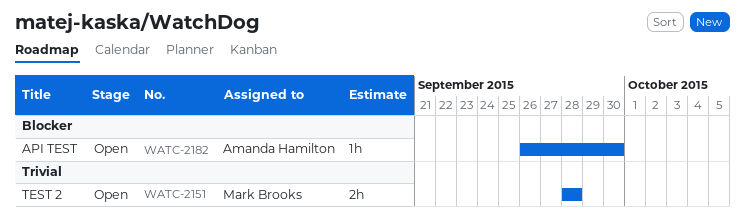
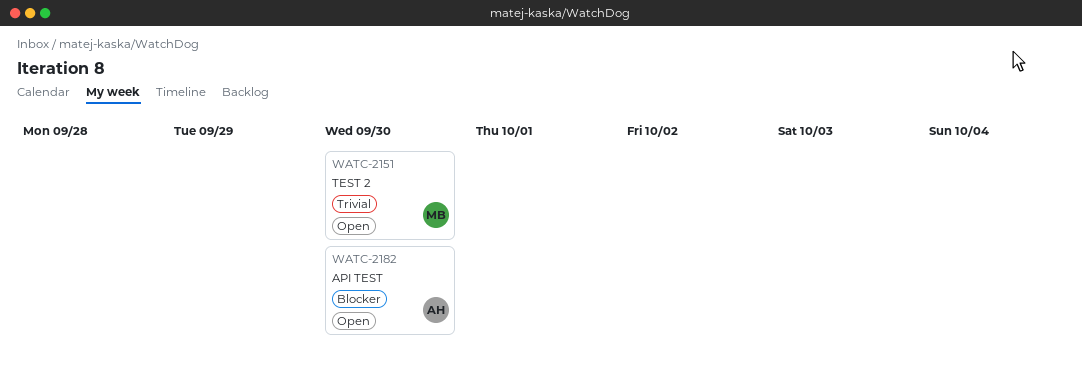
WATC-2151, due: Sep 28 -> Sep 30

